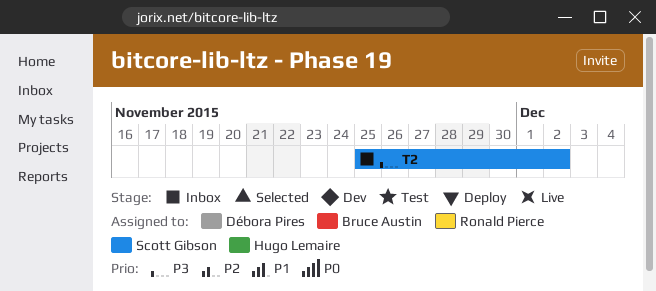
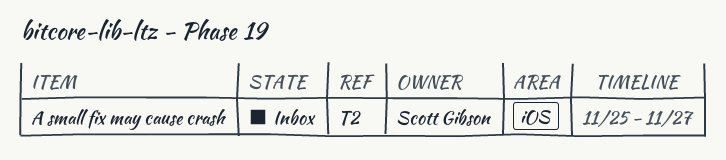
T2, due: Dec 2 -> Nov 27

